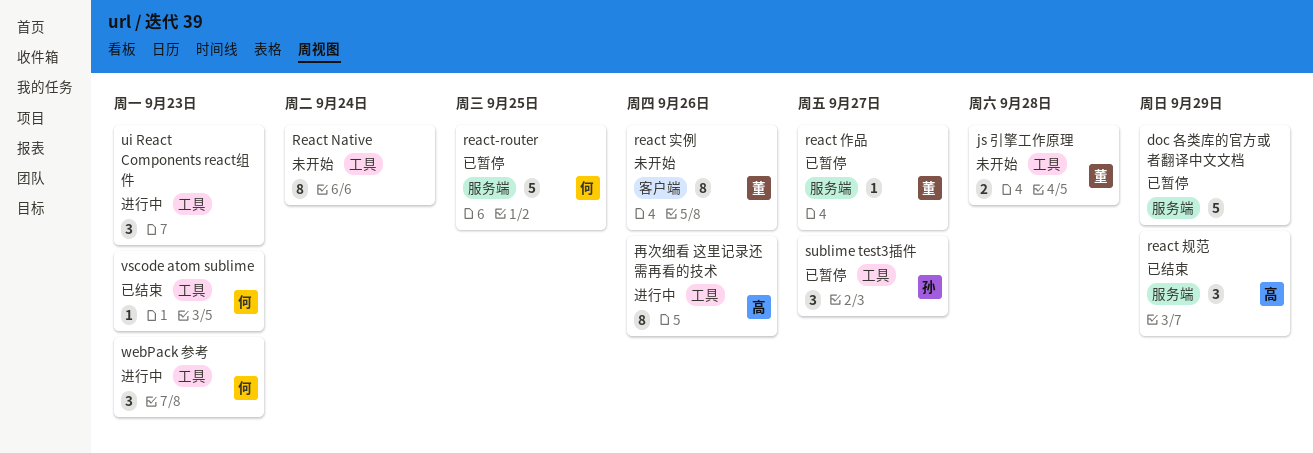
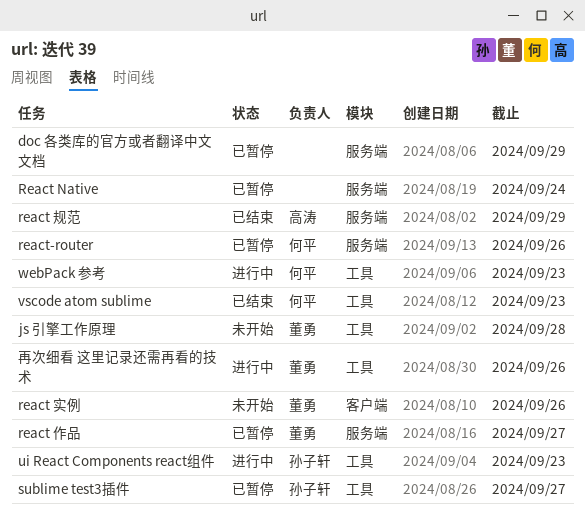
React Native, status: 未开始 -> 已暂停
React Native, label: 工具 -> 服务端
react-router, due: Sep 25 -> Sep 26
ui React Components react组件, owner: none -> 孙子轩
再次细看 这里记录还需再看的技术, owner: 高涛 -> 董勇

